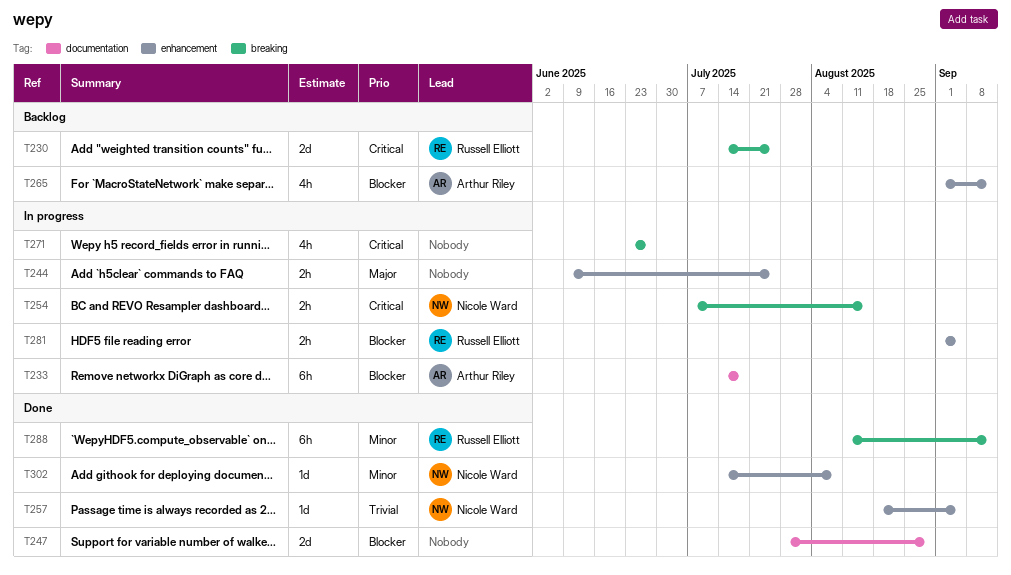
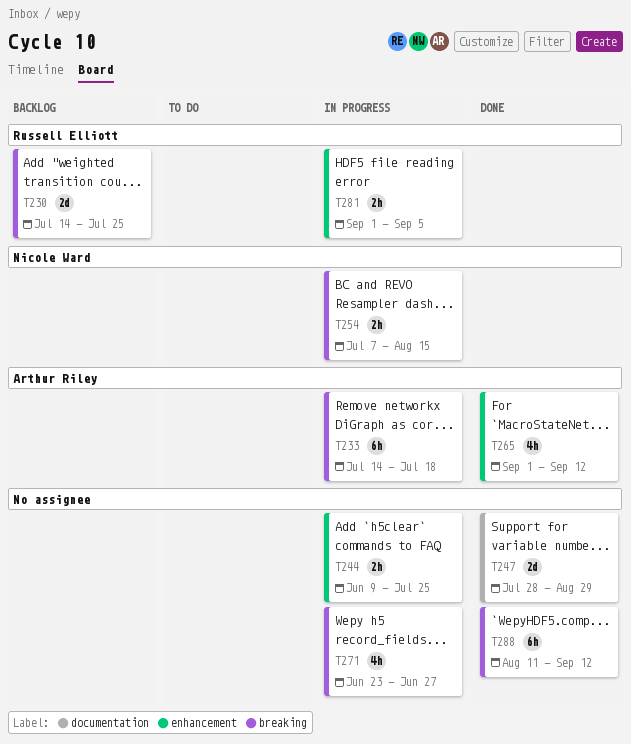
T233, label: documentation -> breaking
T257: present -> none
T265, status: Backlog -> Done
T288, owner: Russell Elliott -> none
T302: present -> none

